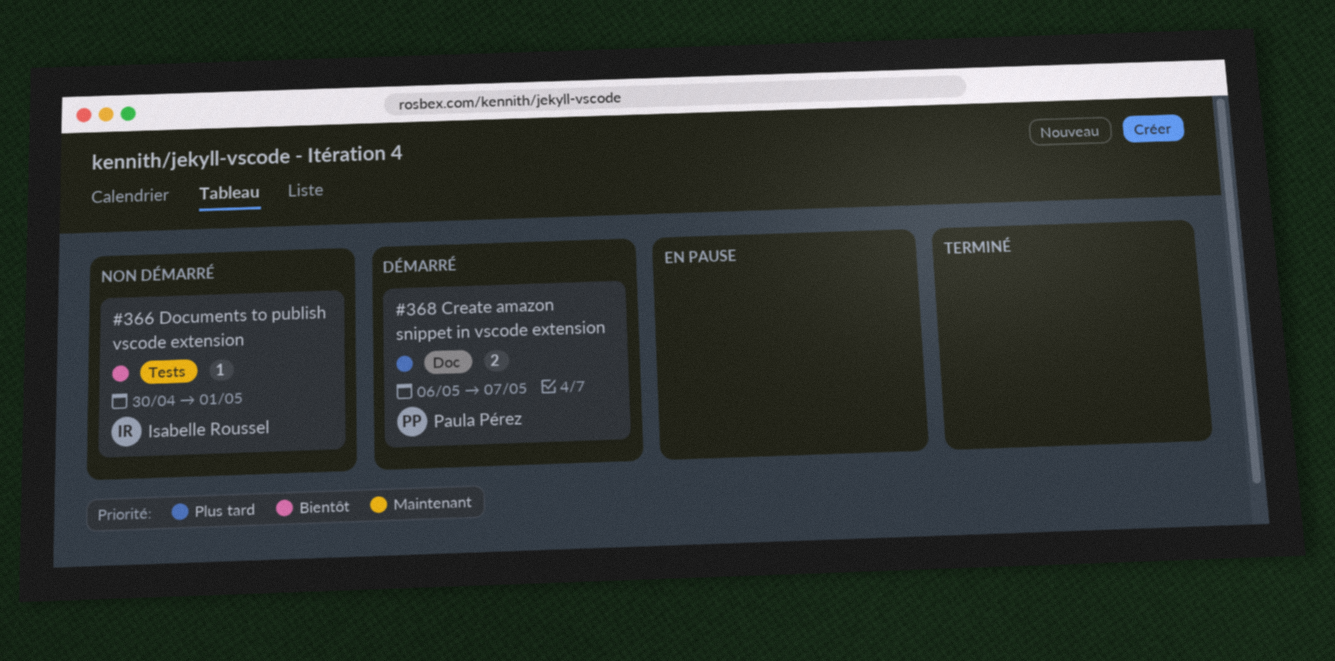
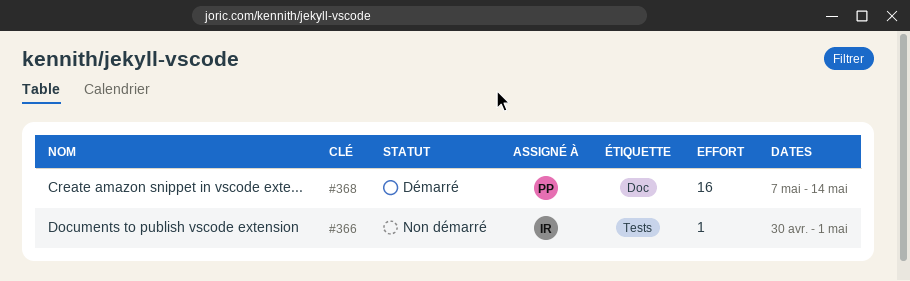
#368, estimate: 2 -> 16
#368, start: May 6 -> May 7
#368, due: May 7 -> May 14

